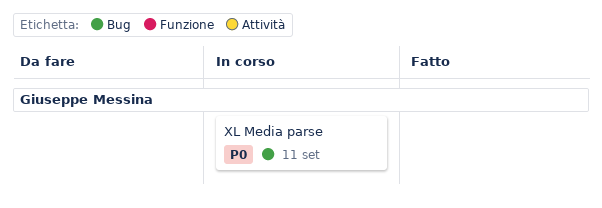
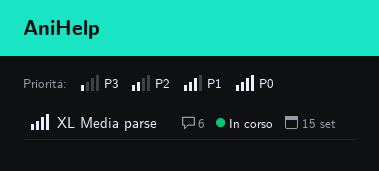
XL Media parse, due: Sep 11 -> Sep 15

